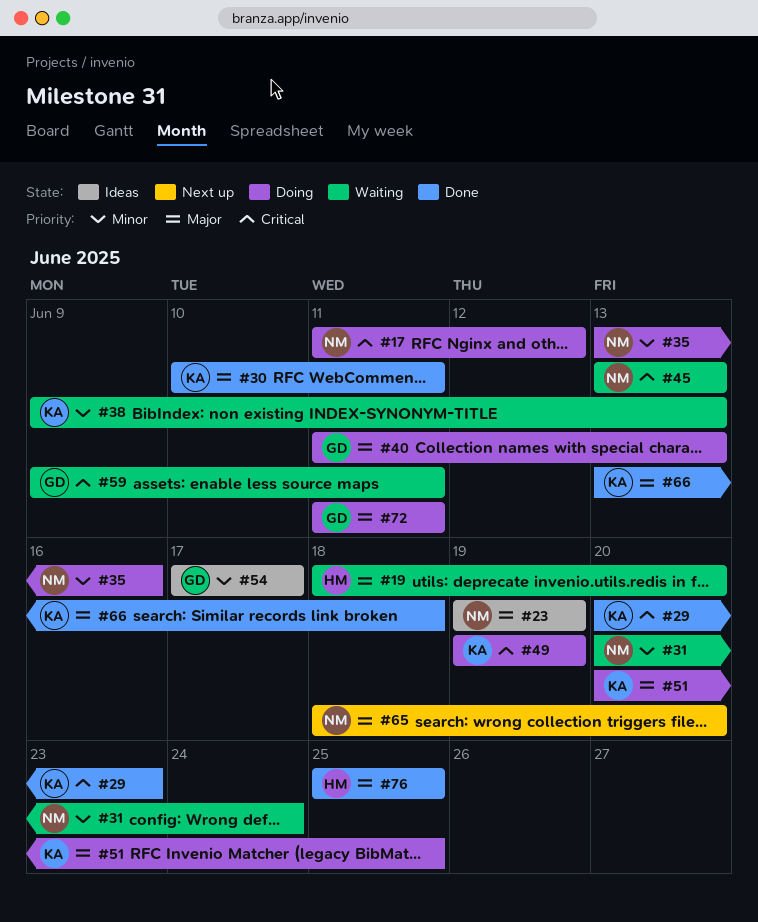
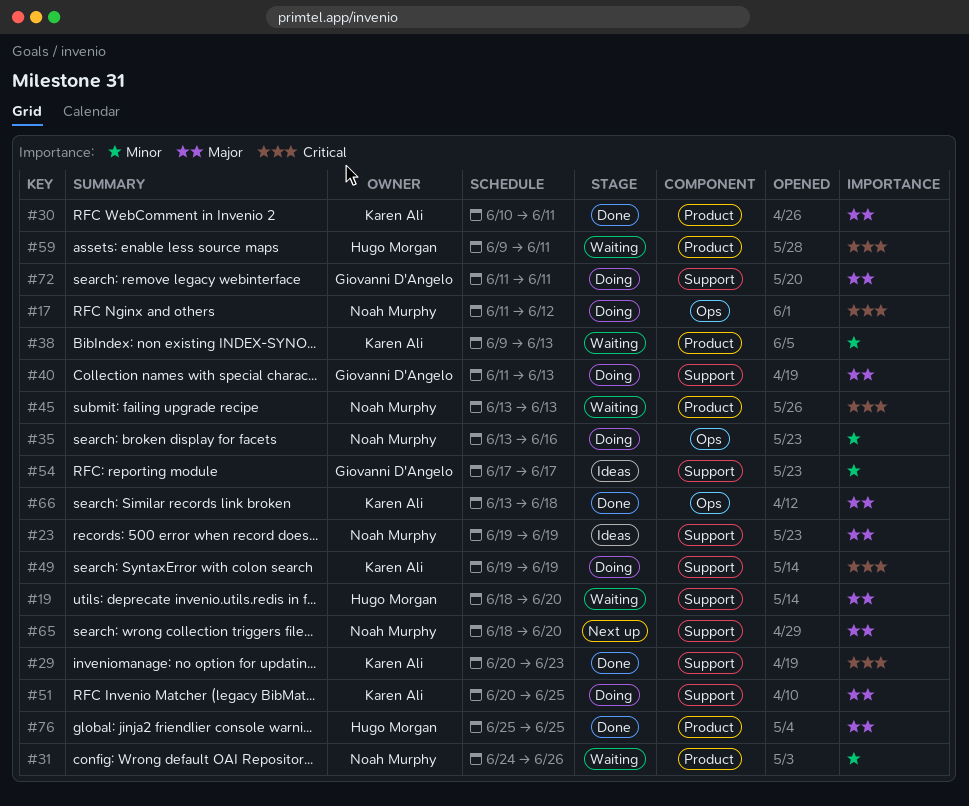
#31, start: Jun 20 -> Jun 24
#31, due: Jun 24 -> Jun 26
#59, owner: Giovanni D'Angelo -> Hugo Morgan

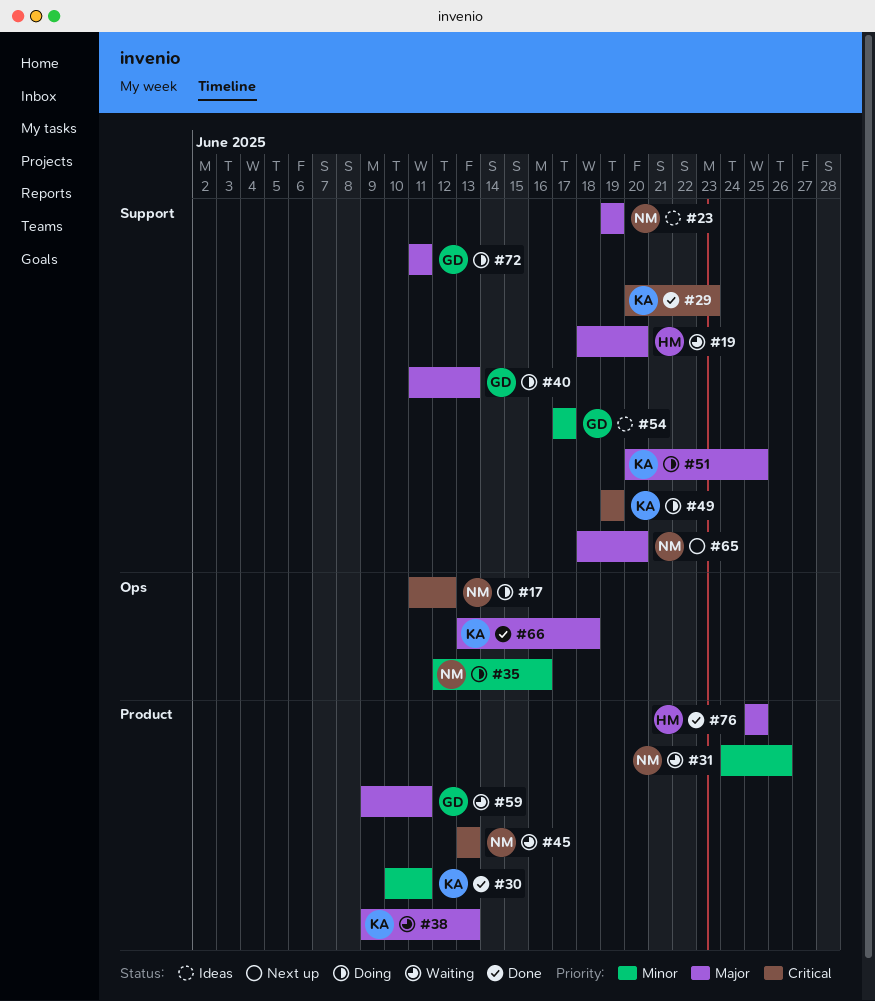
#30, priority: Major -> Minor
#35, start: Jun 13 -> Jun 12
#38, priority: Minor -> Major
#59, owner: Hugo Morgan -> Giovanni D'Angelo
#59, priority: Critical -> Major

